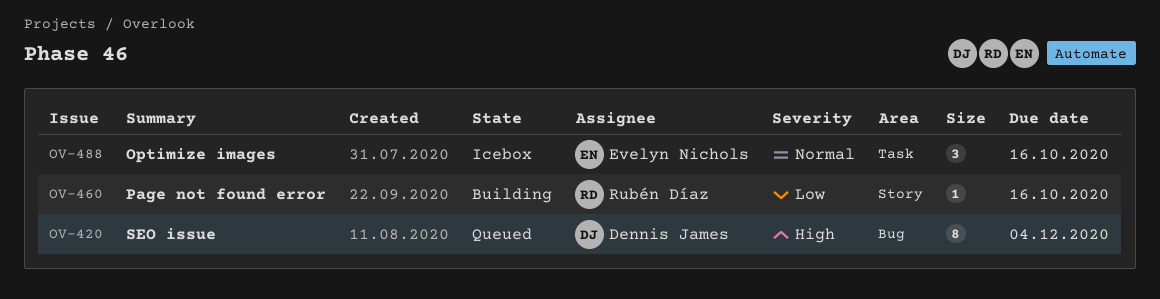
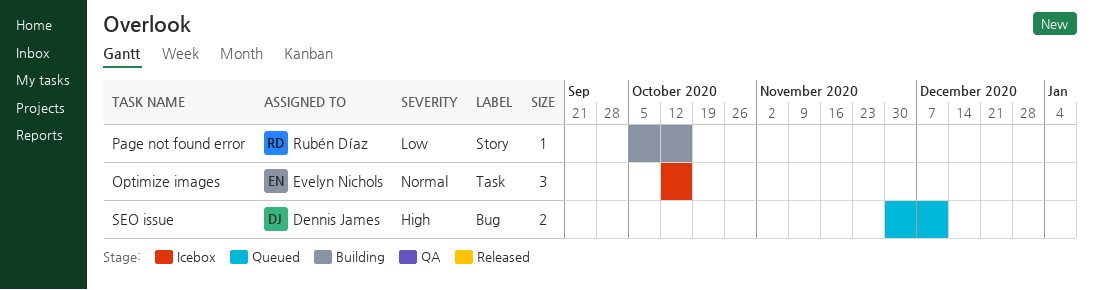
SEO issue, estimate: 8 -> 2
SEO issue, due: Dec 4 -> Dec 11

